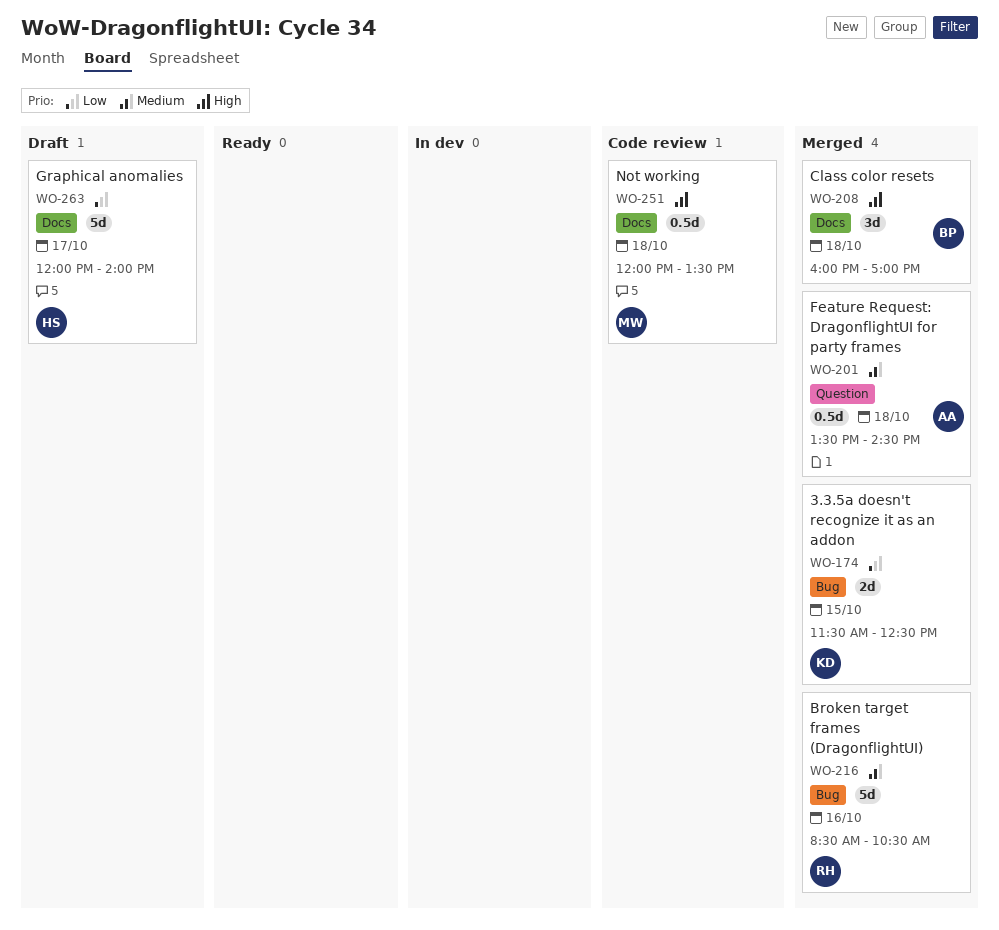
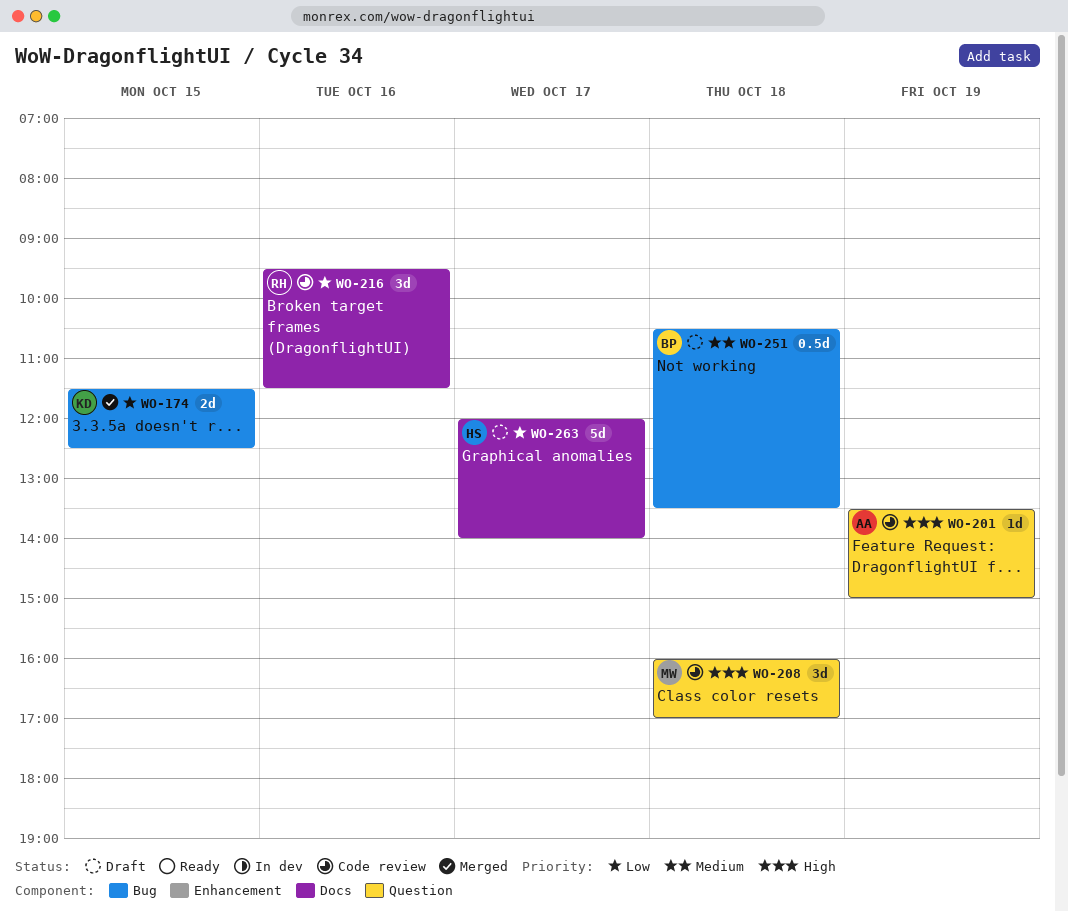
WO-201, status: Merged -> Code review
WO-201, priority: Medium -> High
WO-201, estimate: 0.5d -> 1d
WO-201, day: Oct 18 -> Oct 19
WO-201, ends: 14:30 -> 15:00
WO-208, status: Merged -> Code review
WO-208, owner: BP -> MW
WO-208, label: Docs -> Question
WO-216, status: Merged -> Code review
WO-216, priority: Medium -> Low
WO-216, label: Bug -> Docs
WO-216, estimate: 5d -> 3d
WO-216, begins: 08:30 -> 09:30
WO-216, ends: 10:30 -> 11:30
WO-251, status: Code review -> Draft
WO-251, owner: MW -> BP
WO-251, priority: High -> Medium
WO-251, label: Docs -> Bug
WO-251, begins: 12:00 -> 10:30

